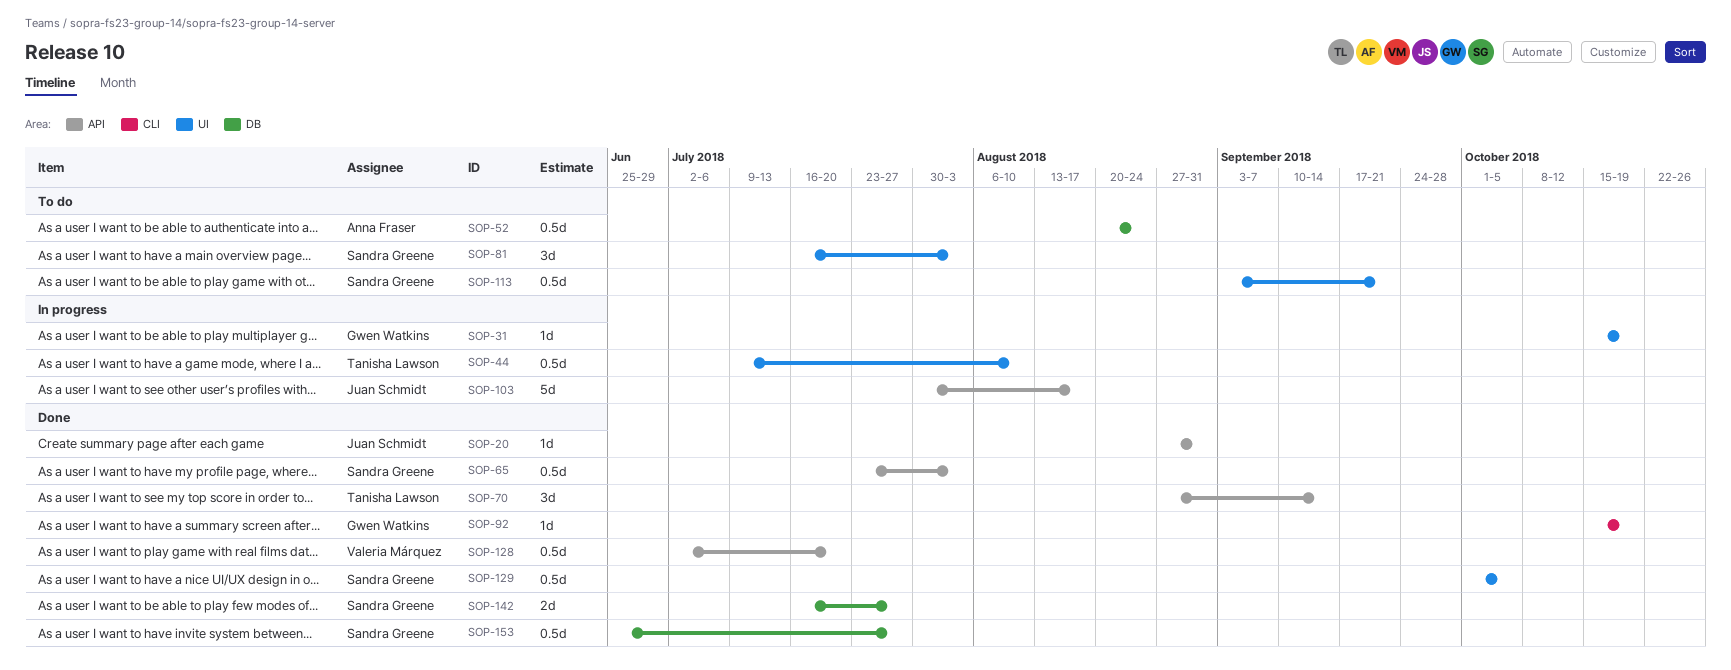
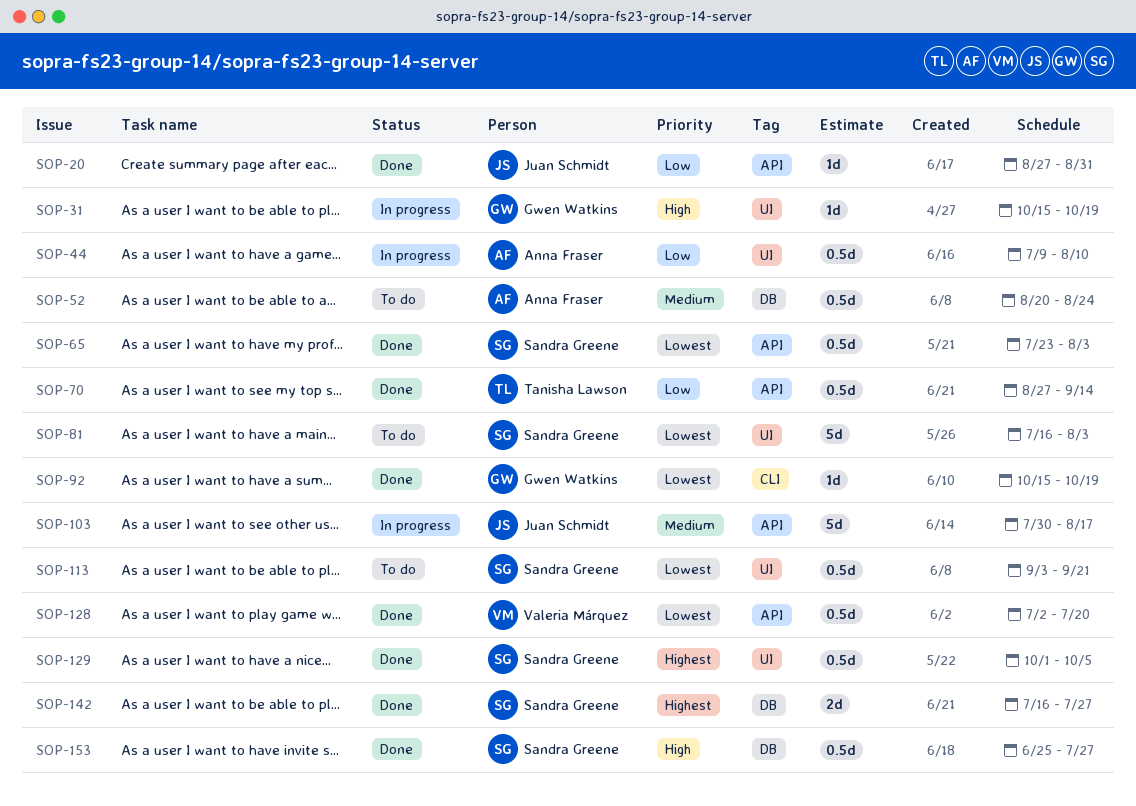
SOP-44, owner: Tanisha Lawson -> Anna Fraser
SOP-70, estimate: 3d -> 0.5d
SOP-81, estimate: 3d -> 5d

